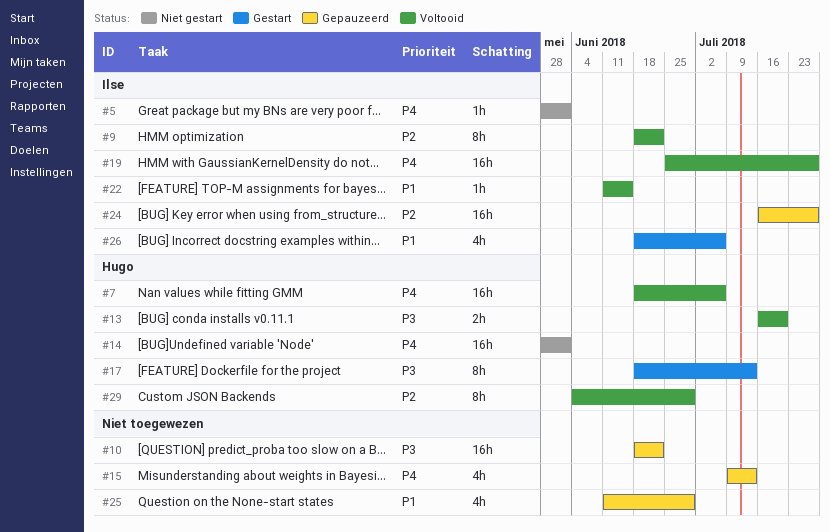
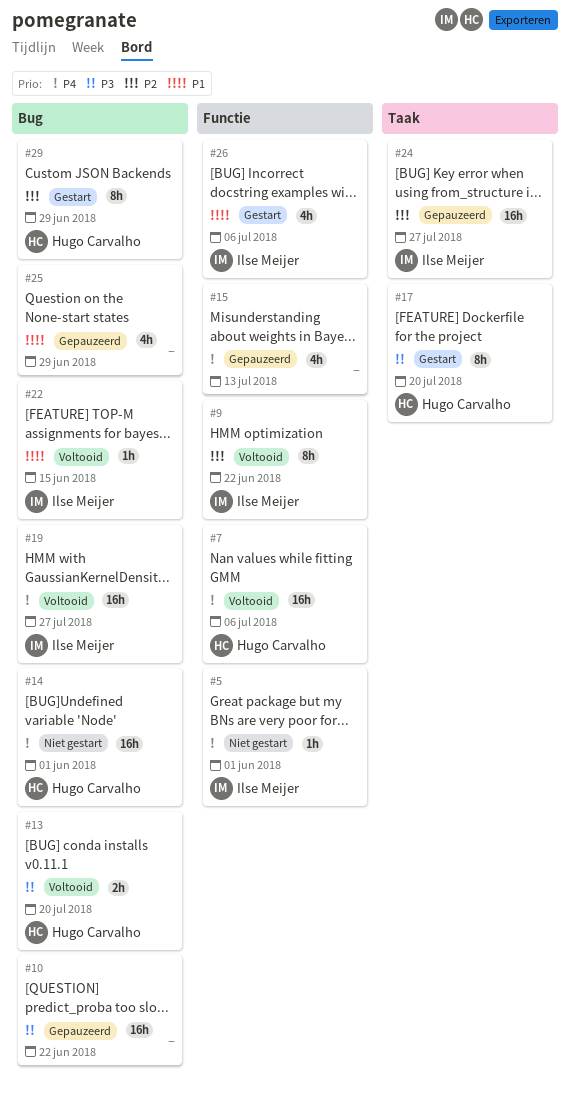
#17, due: Jul 13 -> Jul 20
#29, status: Voltooid -> Gestart

